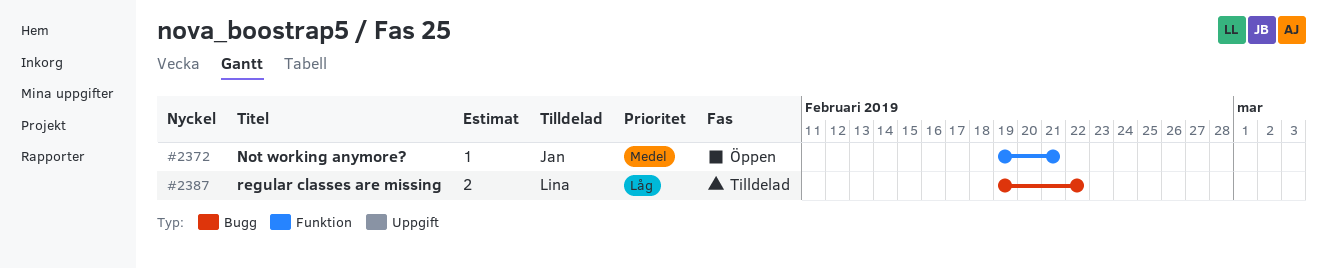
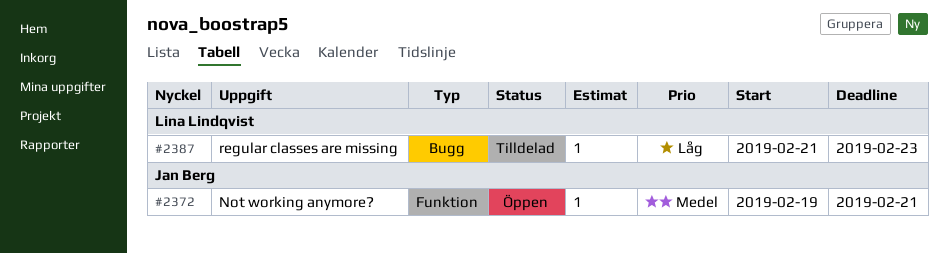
#2387, estimate: 2 -> 1
#2387, start: Feb 19 -> Feb 21
#2387, due: Feb 22 -> Feb 23

